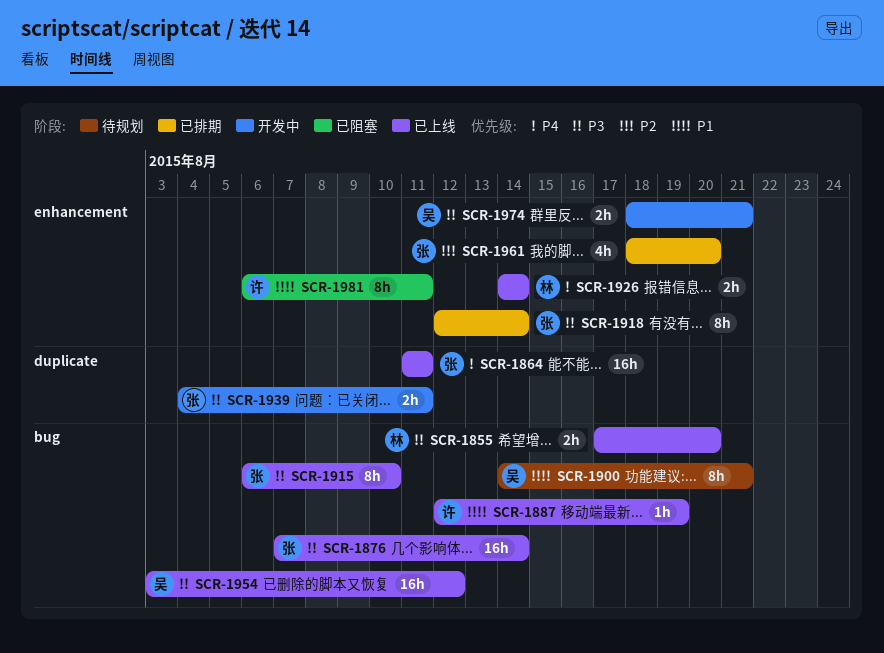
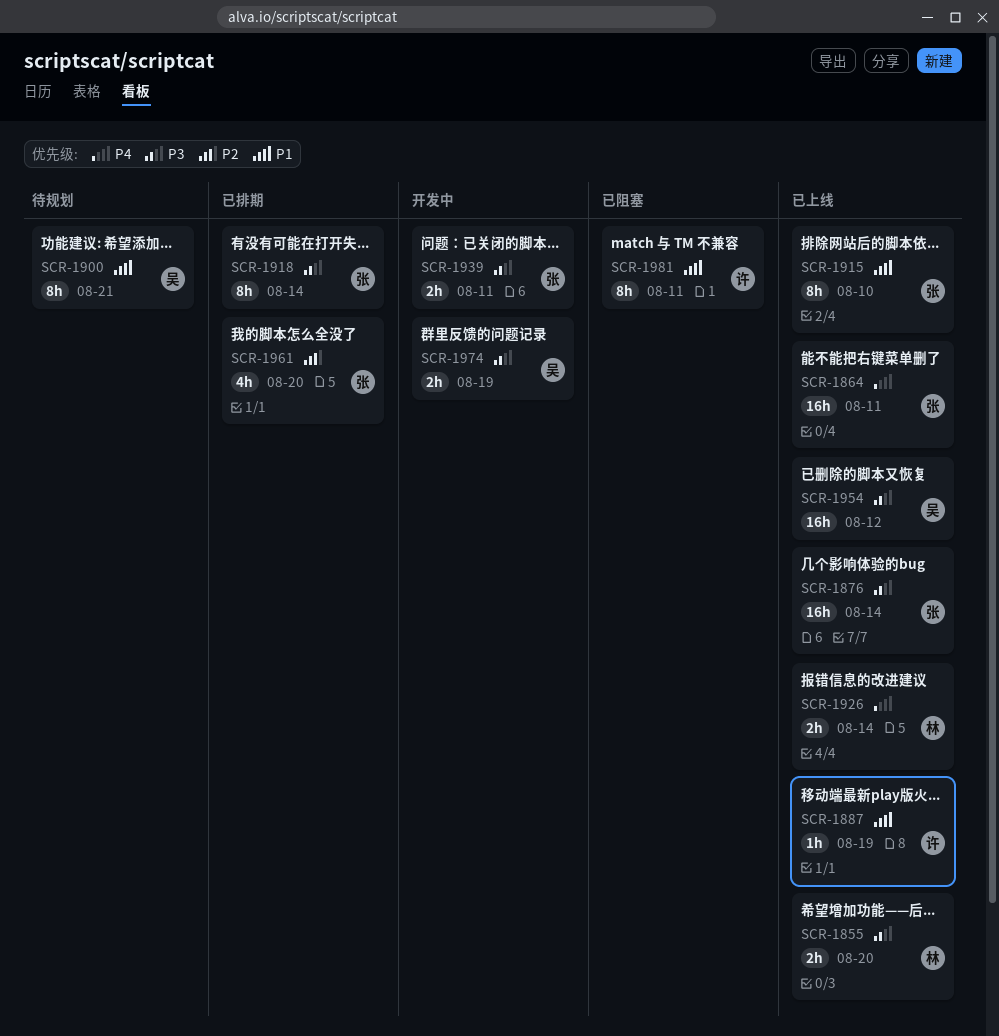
SCR-1915, priority: P3 -> P1
SCR-1974, due: Aug 21 -> Aug 19

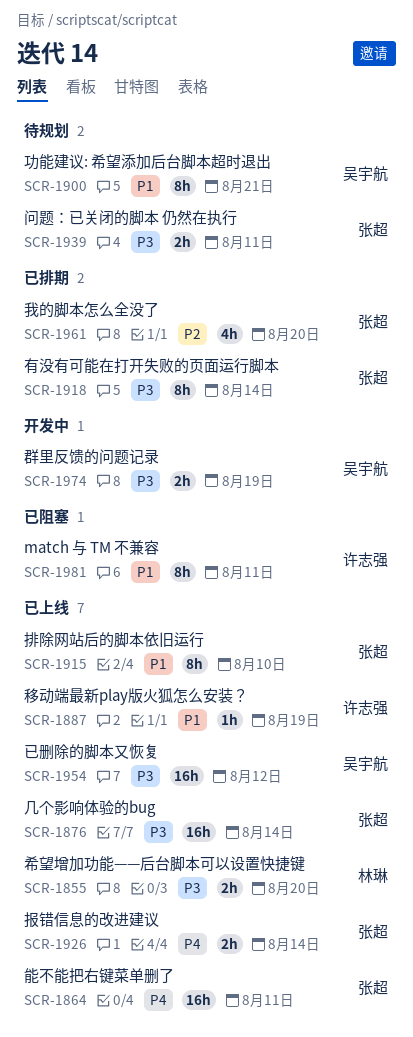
SCR-1926, owner: 林琳 -> 张超
SCR-1939, status: 开发中 -> 待规划

